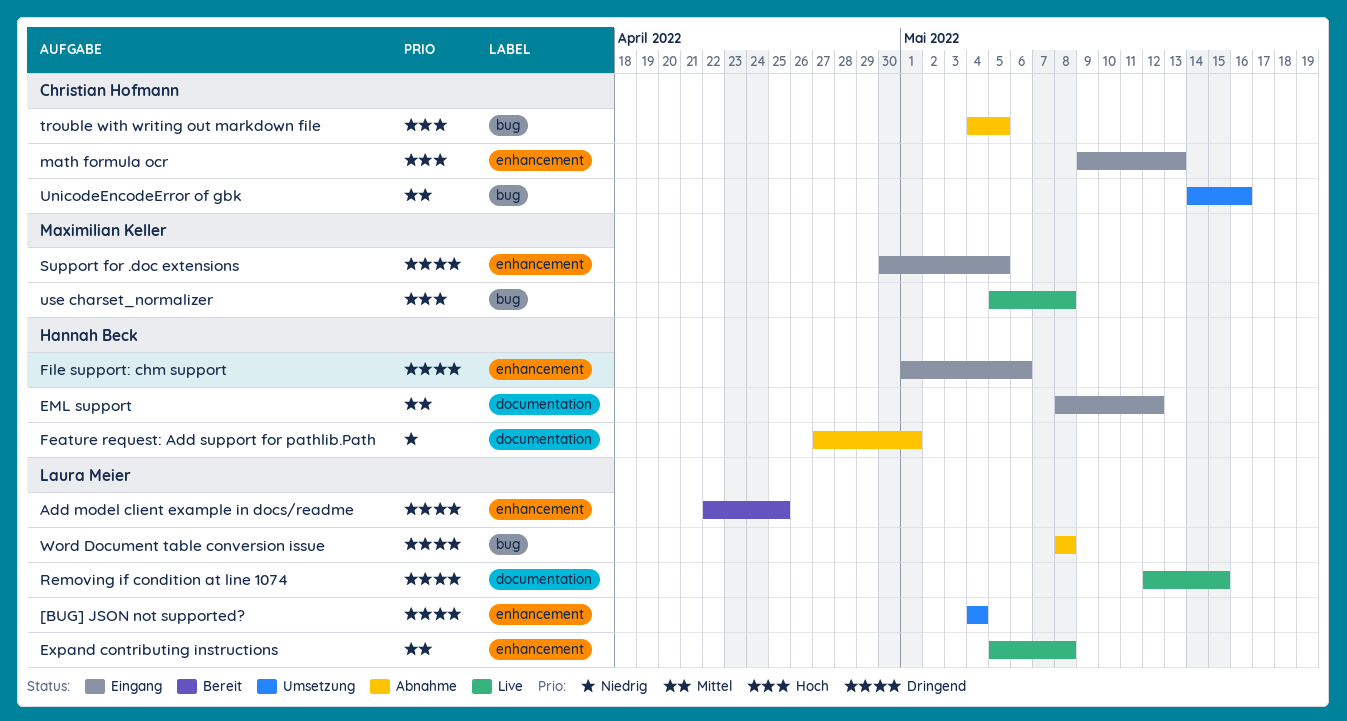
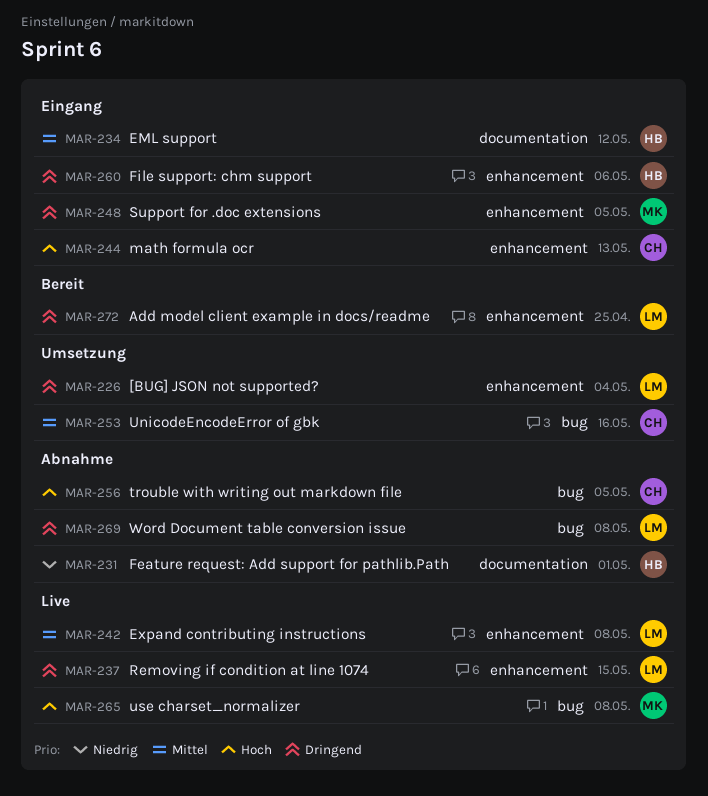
Removing if condition at line 1074, label: documentation -> enhancement

